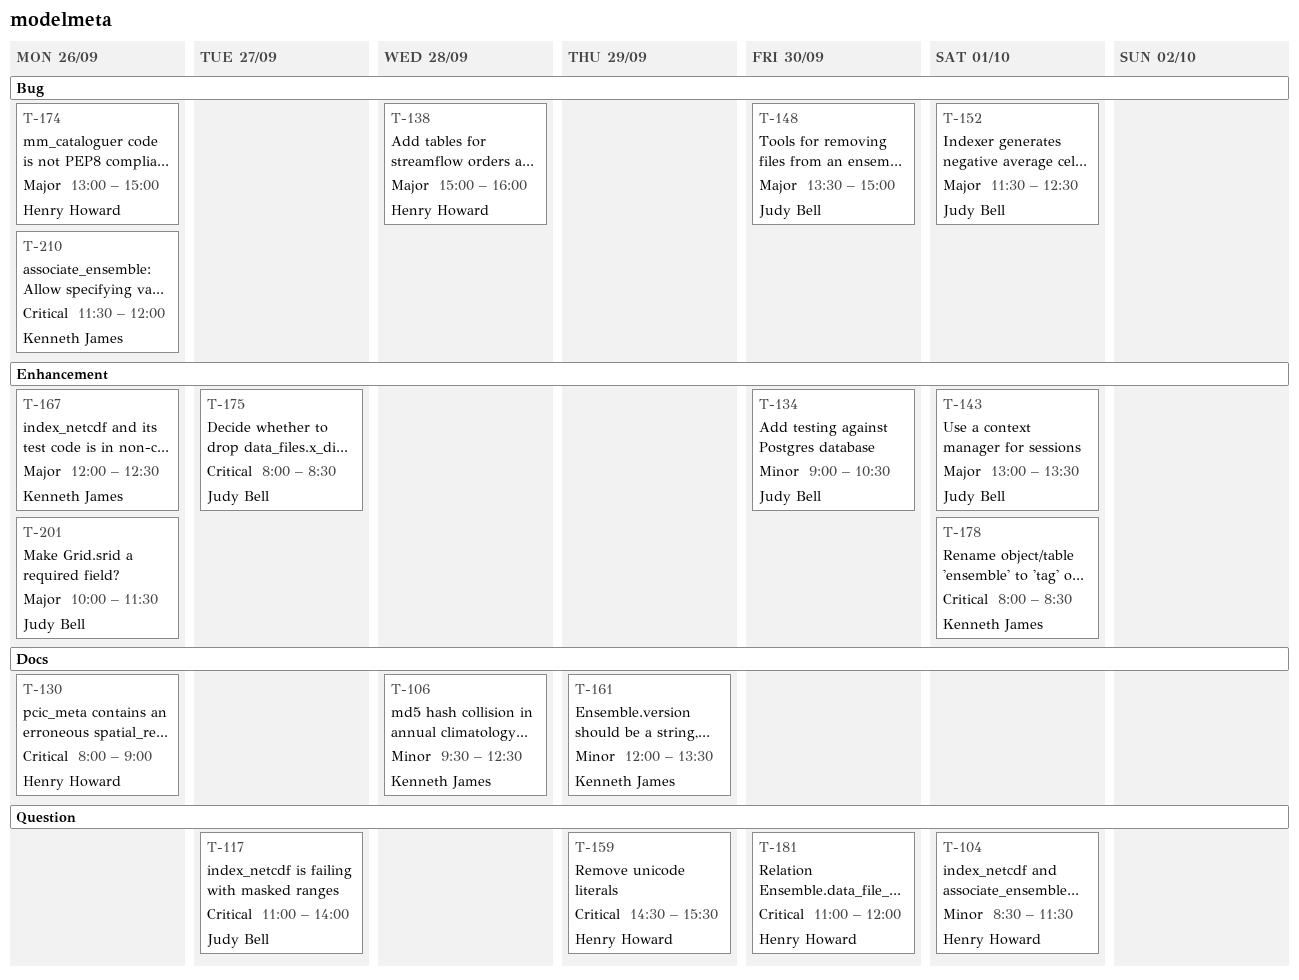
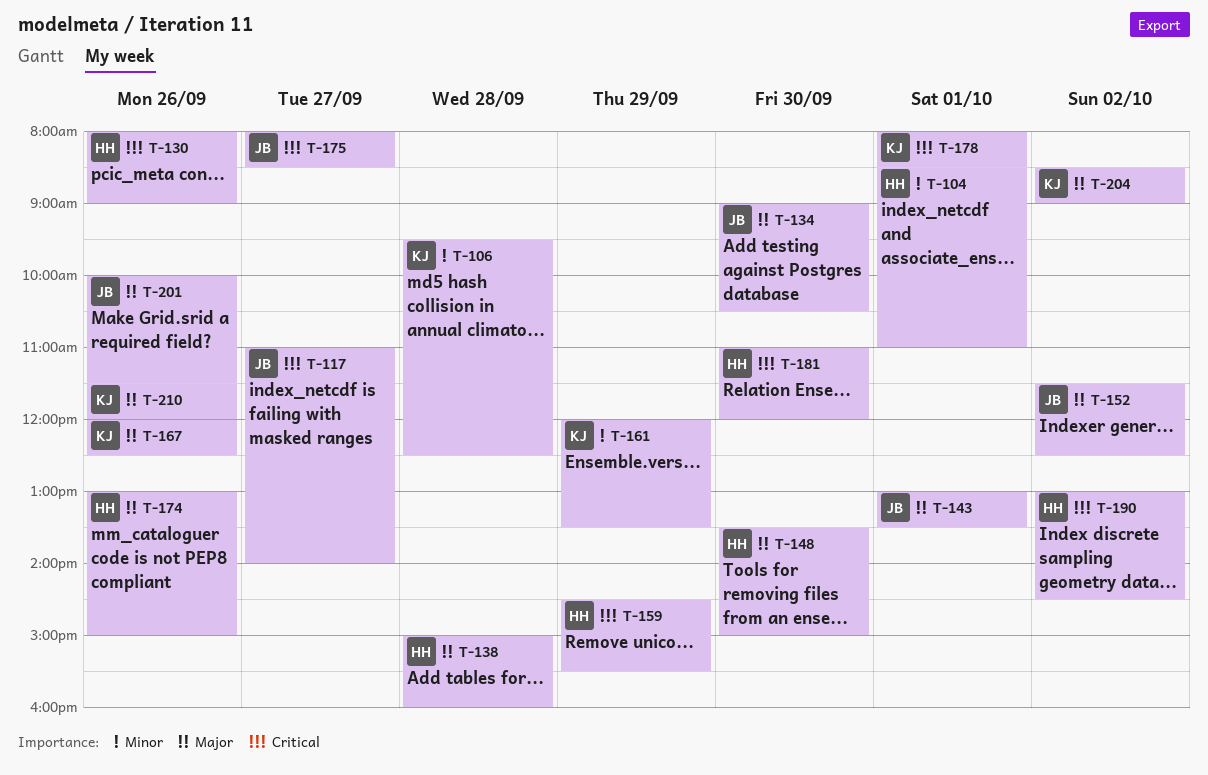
T-104, ends: 11:30 -> 11:00
T-134, priority: Minor -> Major
T-148, owner: Judy Bell -> Henry Howard
T-152, day: Oct 1 -> Oct 2
T-190: none -> present
T-204: none -> present
T-210, priority: Critical -> Major

